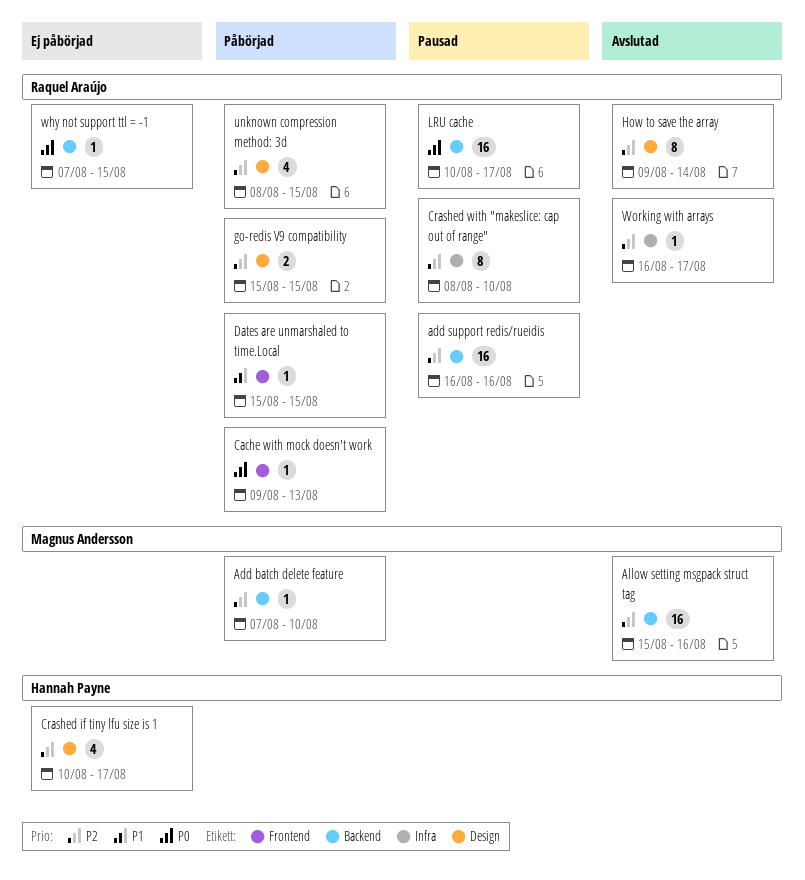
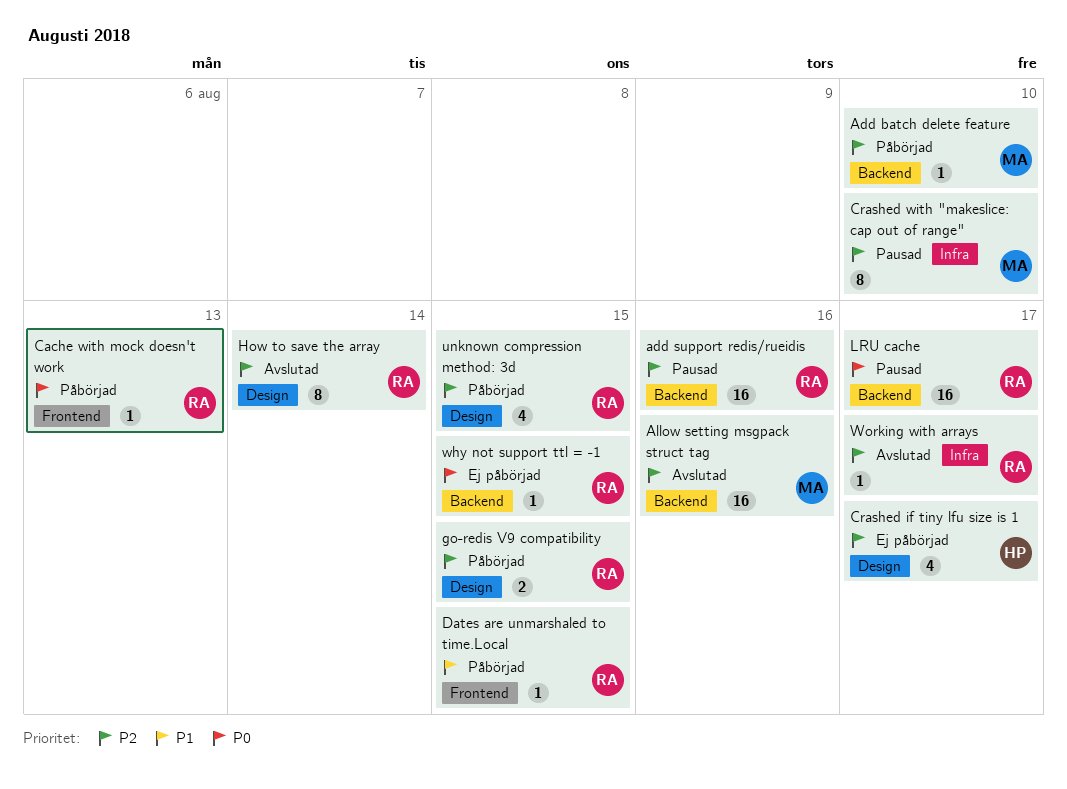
Crashed with "makeslice: cap out of range", owner: Raquel Araújo -> Magnus Andersson

